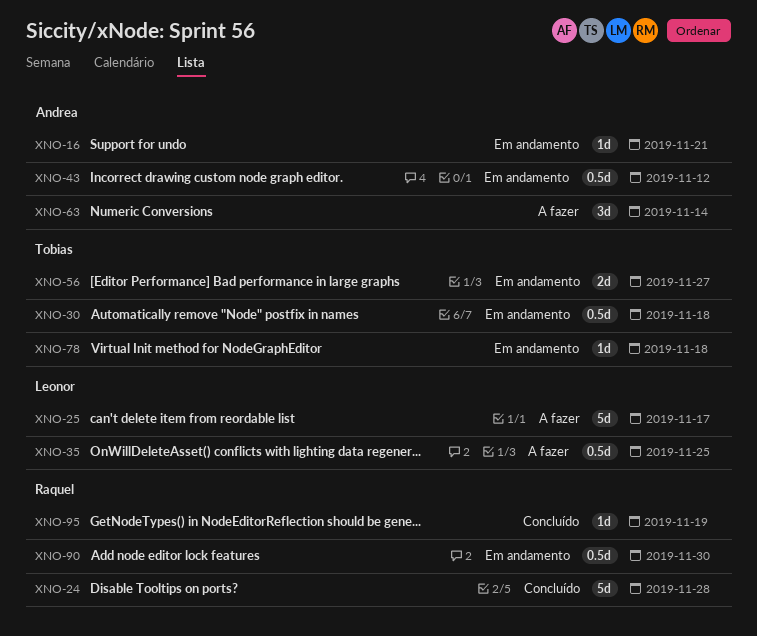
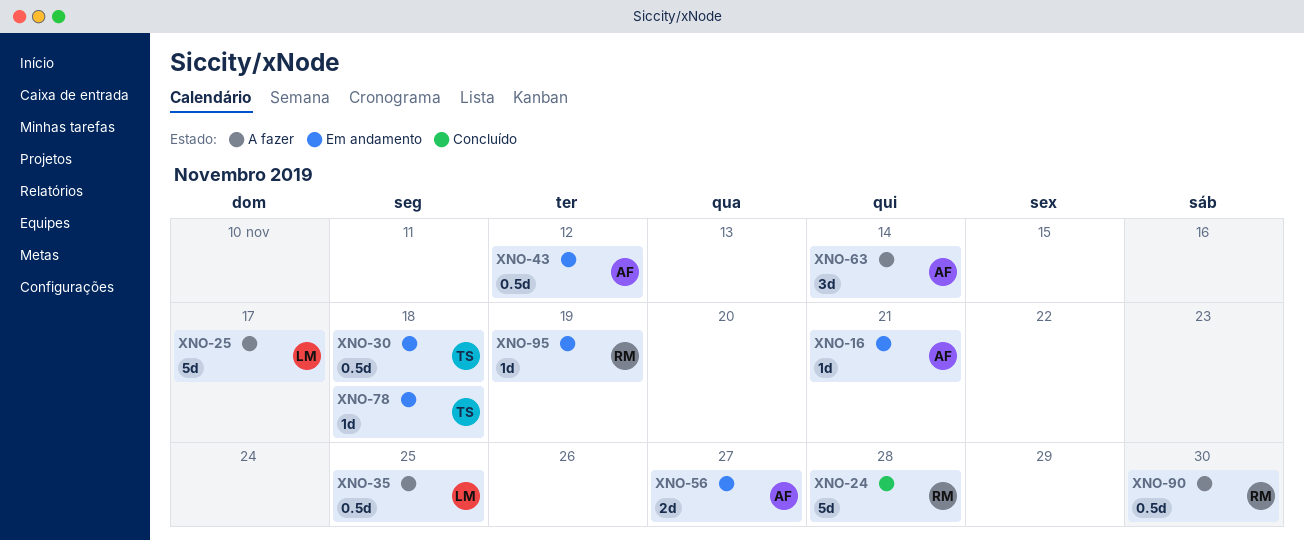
XNO-56, owner: Tobias -> Andrea
XNO-90, status: Em andamento -> A fazer
XNO-95, status: Concluído -> Em andamento

